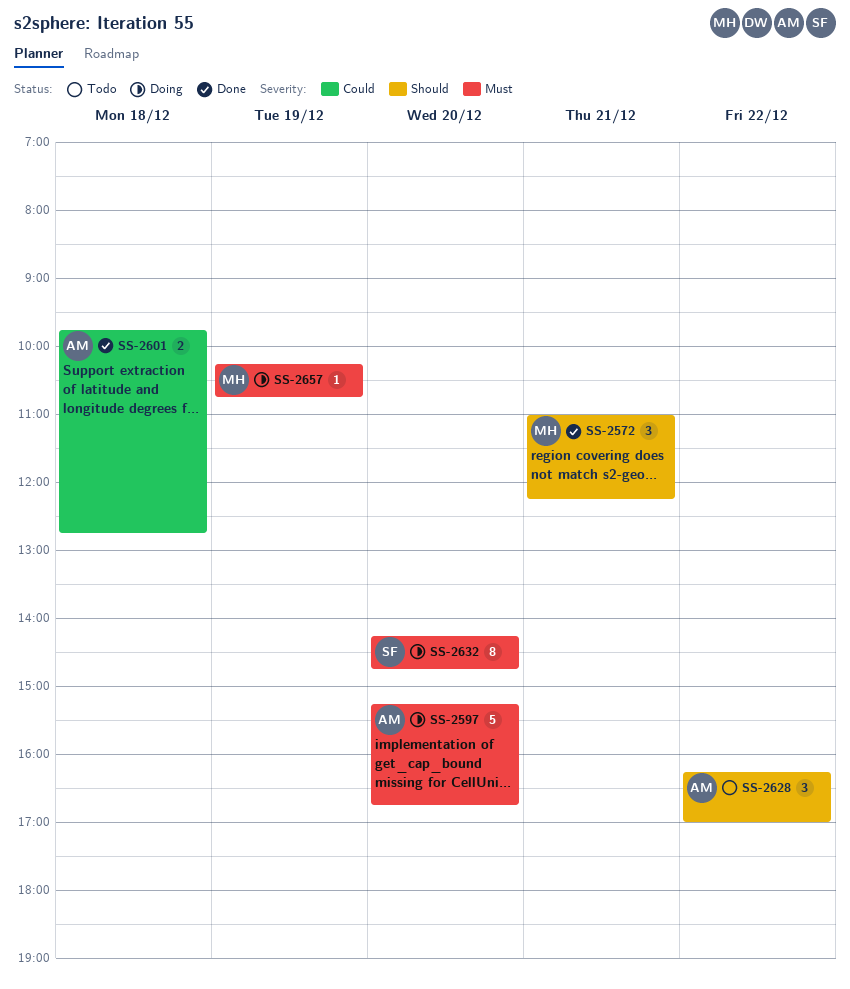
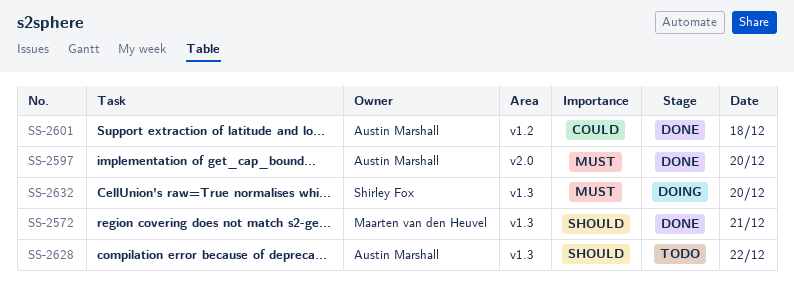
SS-2597, status: Doing -> Done
SS-2657: present -> none

